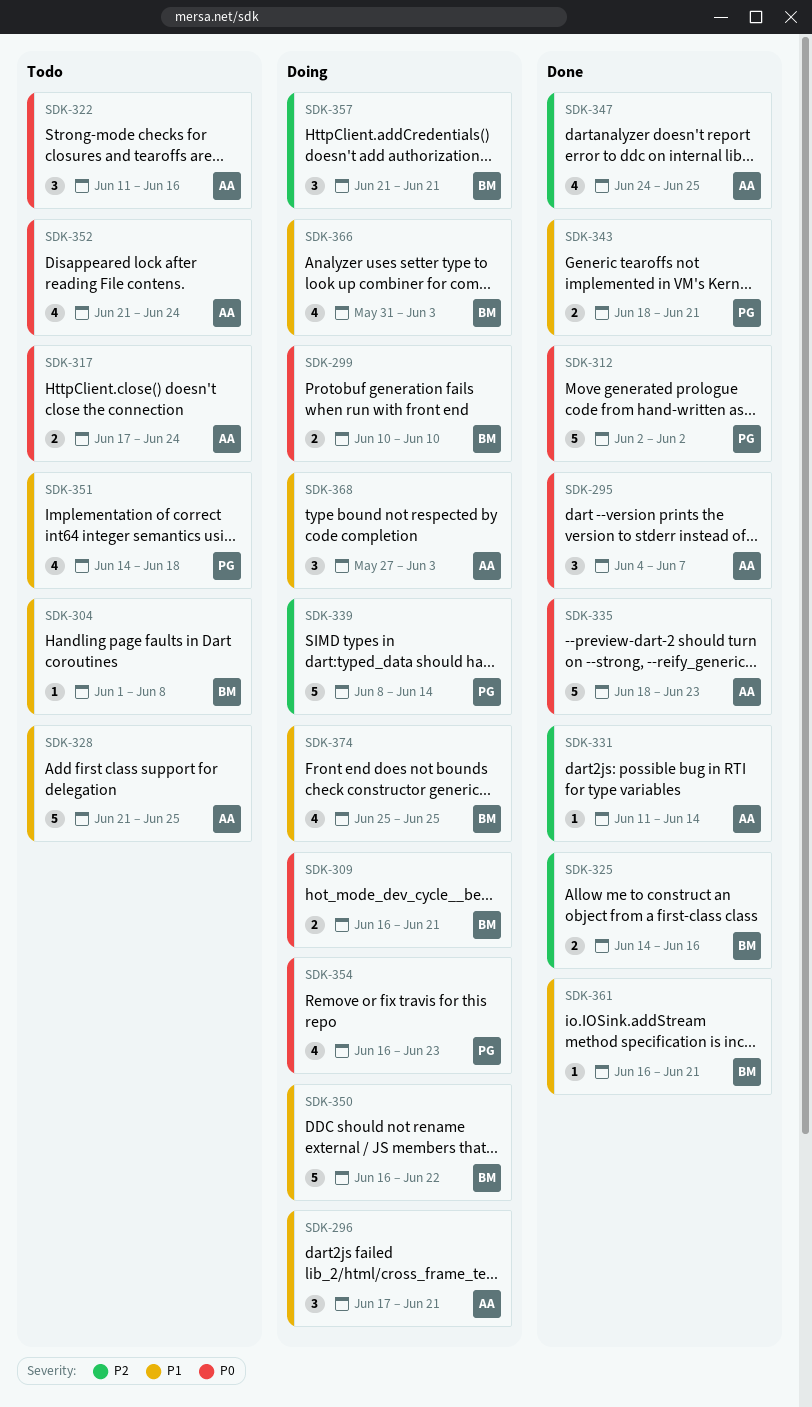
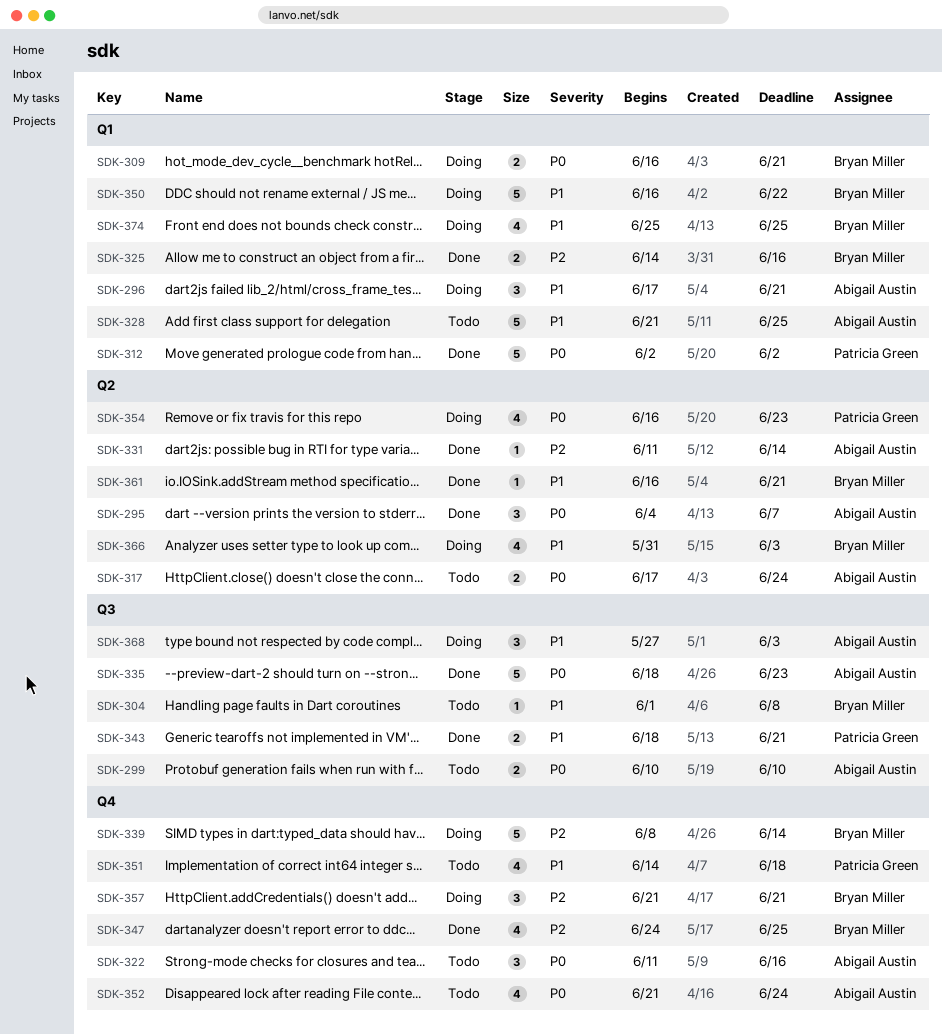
SDK-299, status: Doing -> Todo
SDK-299, owner: Bryan Miller -> Abigail Austin
SDK-339, owner: Patricia Green -> Bryan Miller
SDK-347, owner: Abigail Austin -> Bryan Miller

